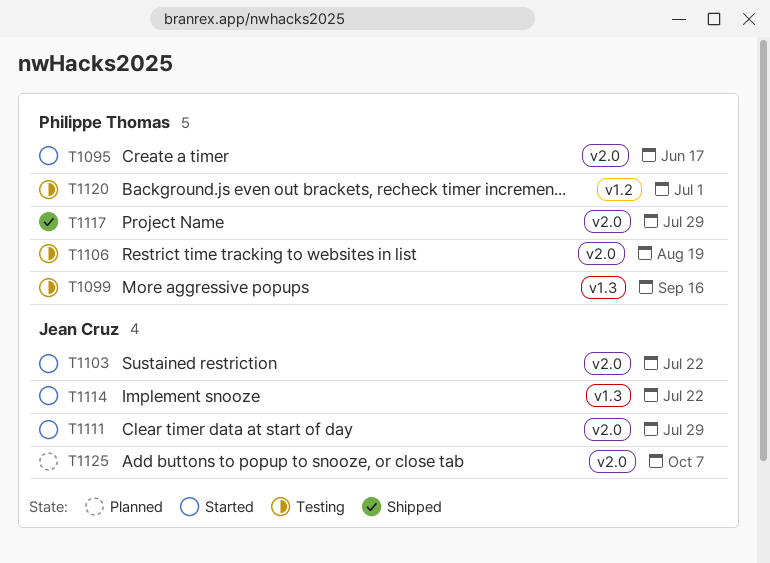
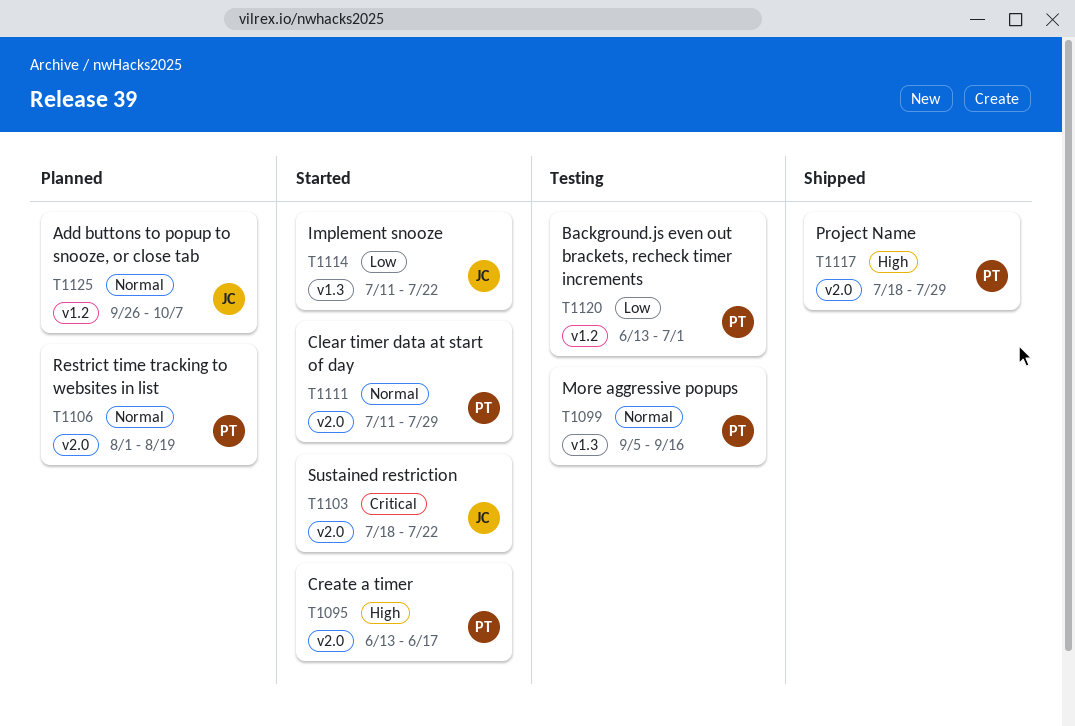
T1106, status: Testing -> Planned
T1111, owner: Jean Cruz -> Philippe Thomas
T1125, label: v2.0 -> v1.2

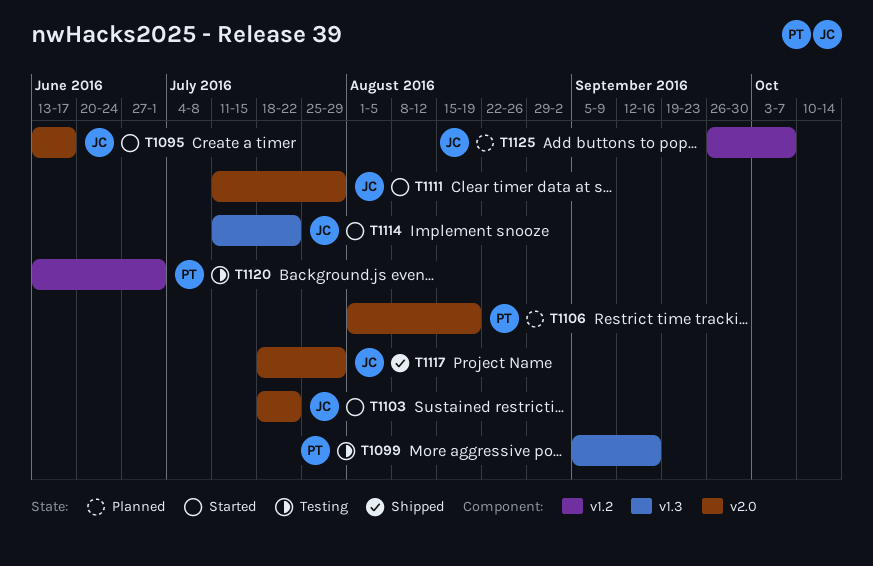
T1095, owner: PT -> JC
T1111, owner: PT -> JC
T1117, owner: PT -> JC

